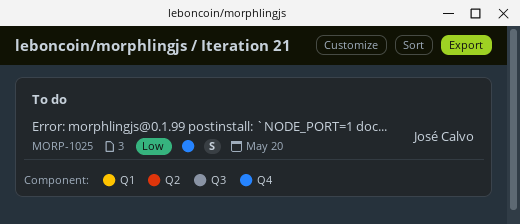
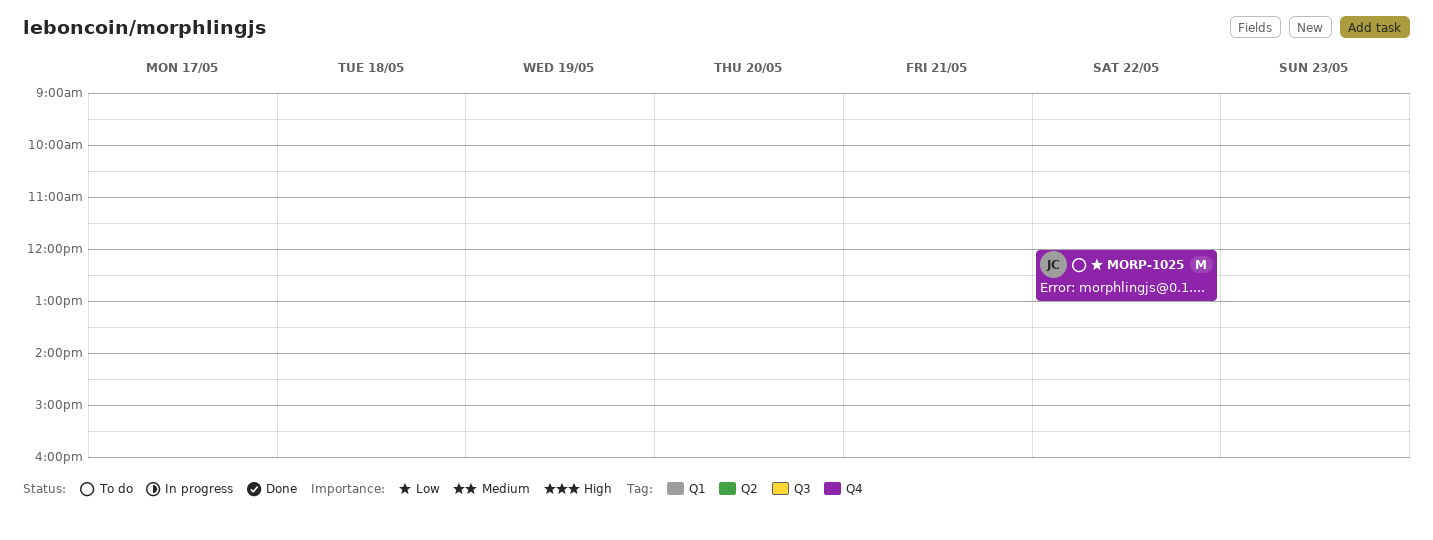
MORP-1025, estimate: S -> M
MORP-1025, day: May 20 -> May 22

